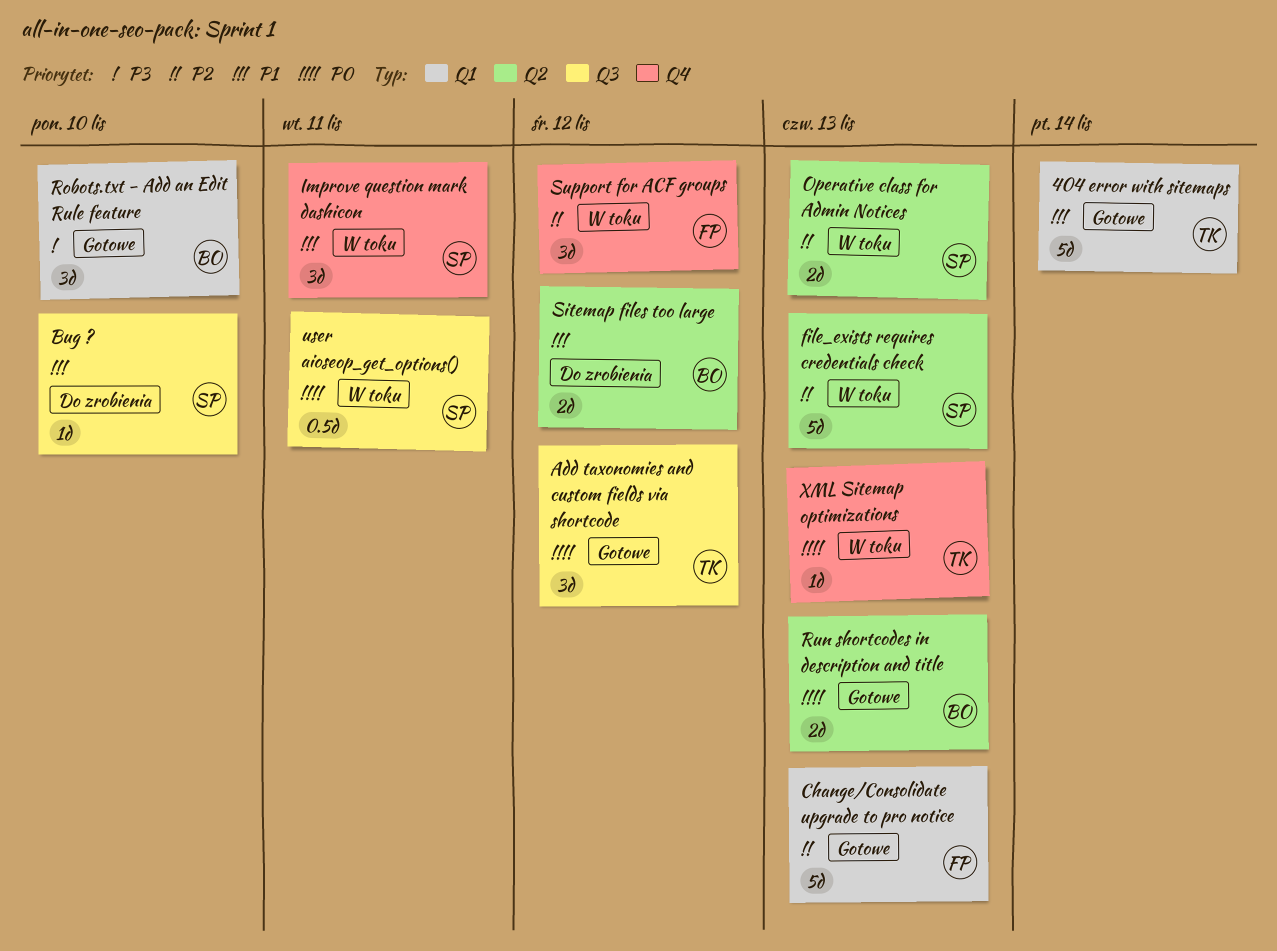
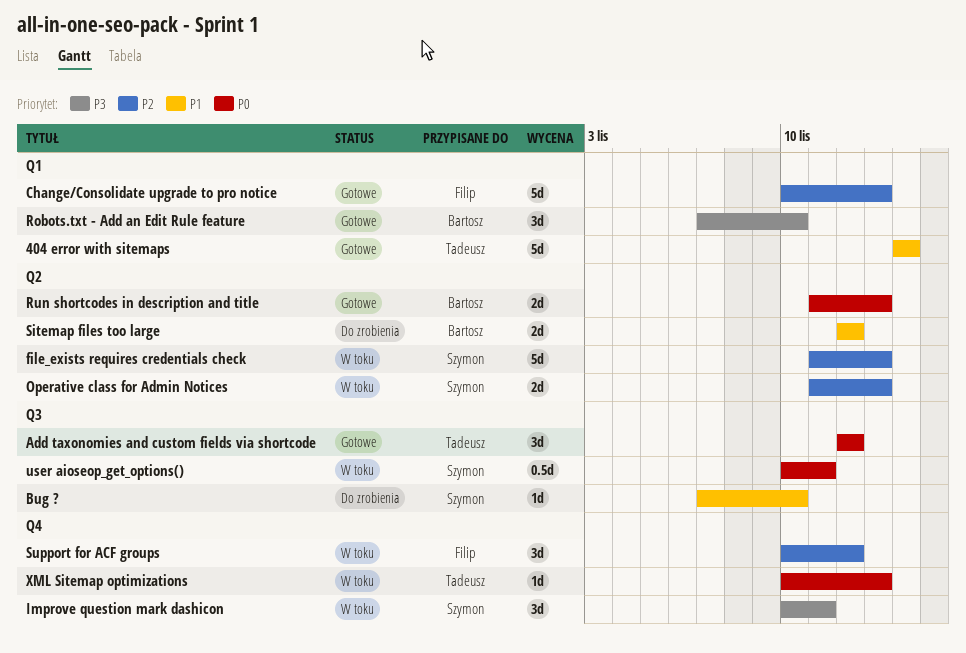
Improve question mark dashicon, priority: P1 -> P3

